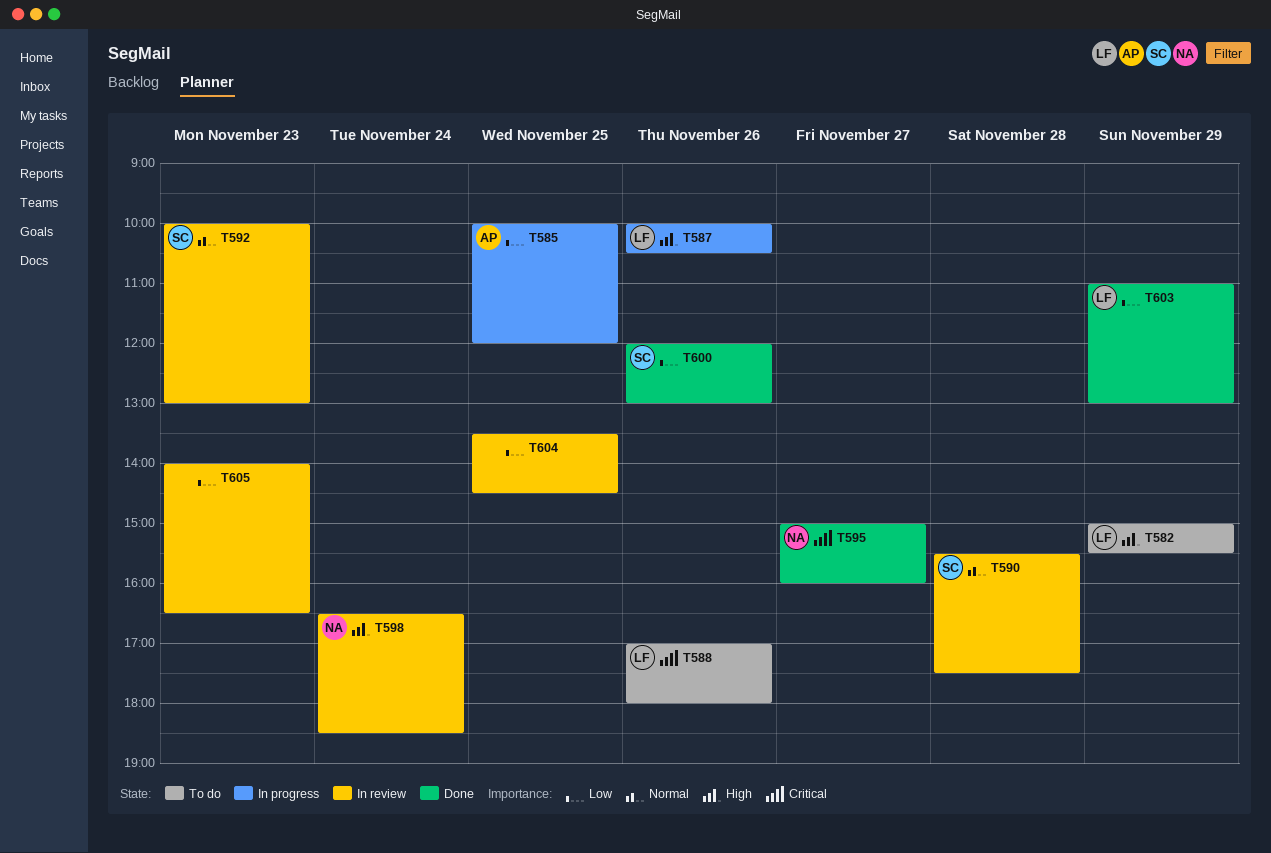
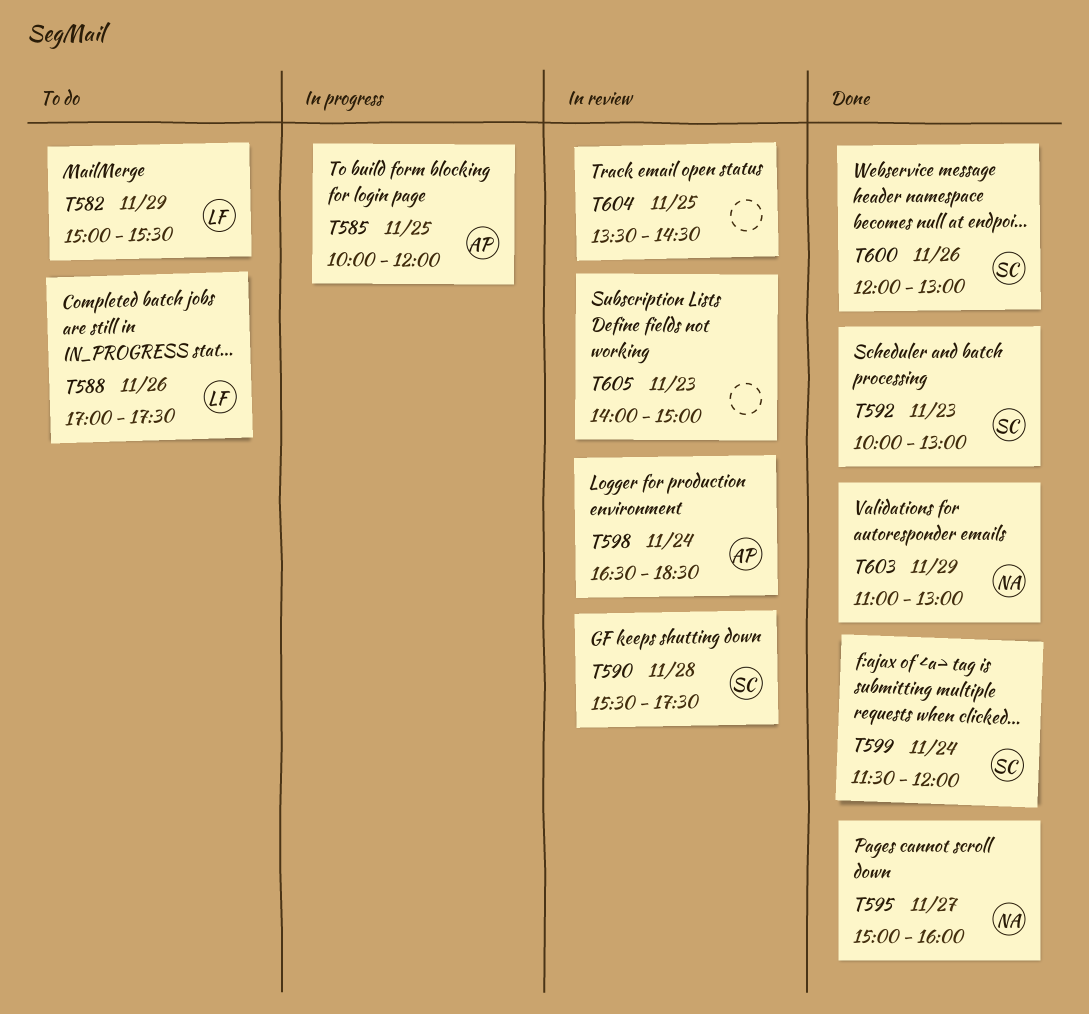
T587: present -> none
T588, ends: 18:00 -> 17:30
T592, status: In review -> Done
T598, owner: NA -> AP
T599: none -> present
T603, owner: LF -> NA
T605, ends: 16:30 -> 15:00

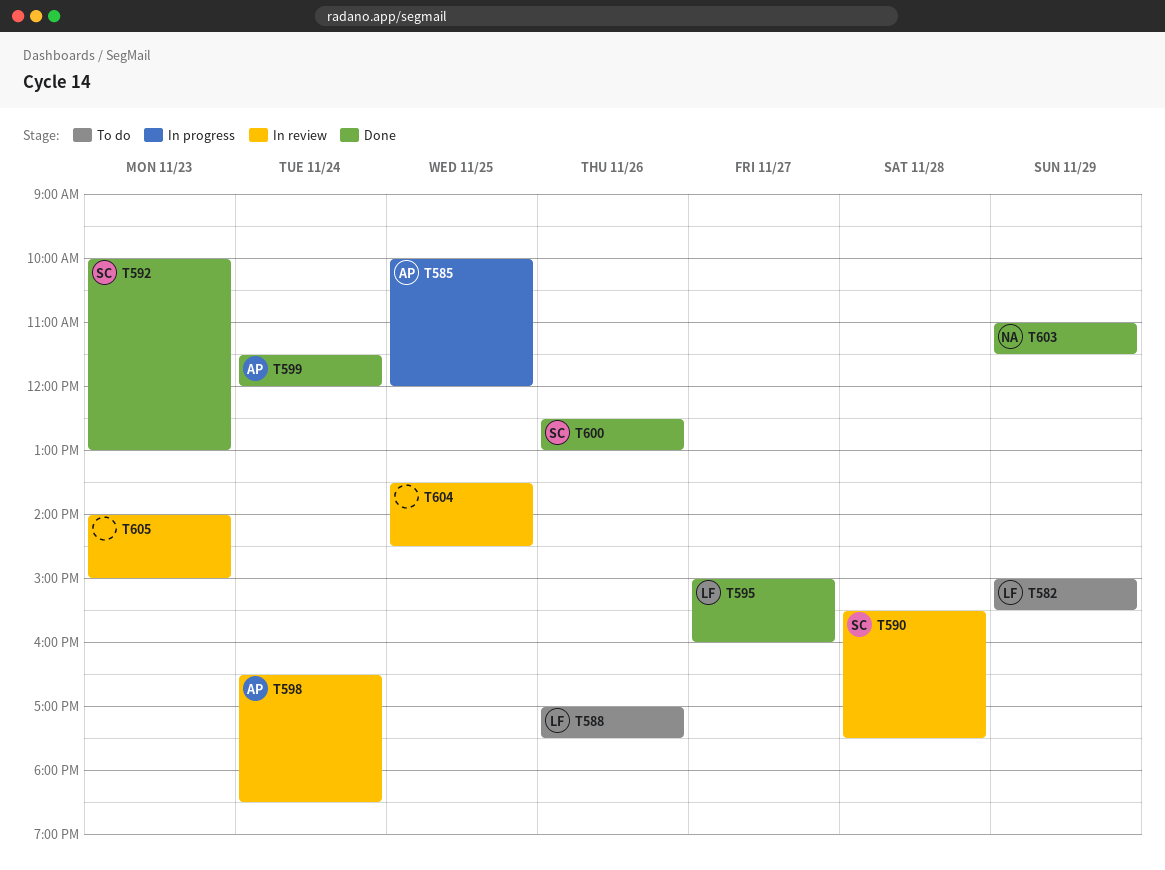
T595, owner: NA -> LF
T599, owner: SC -> AP
T600, begins: 12:00 -> 12:30
T603, ends: 13:00 -> 11:30

